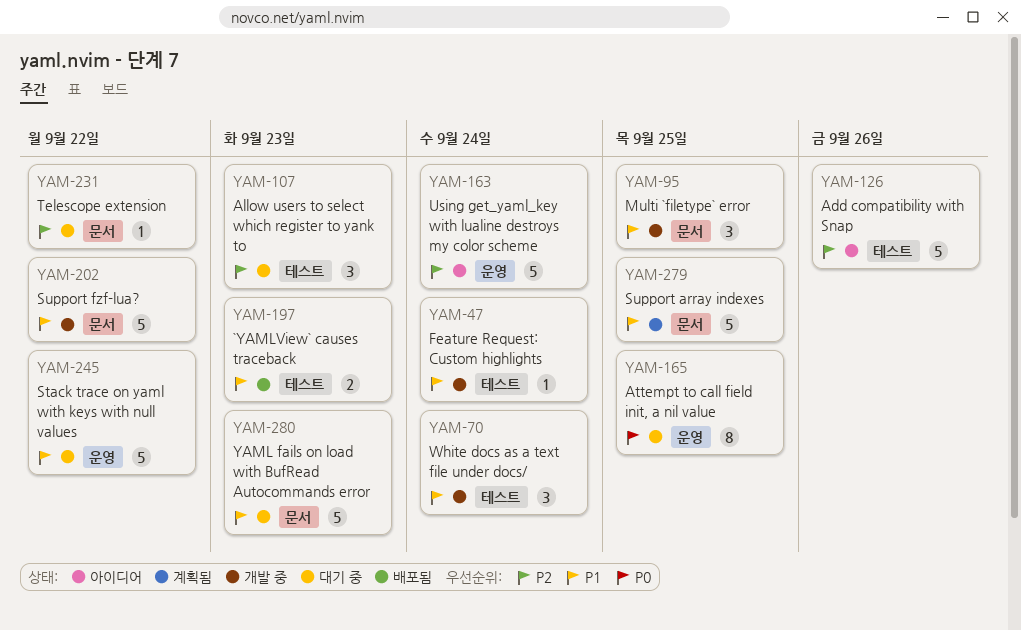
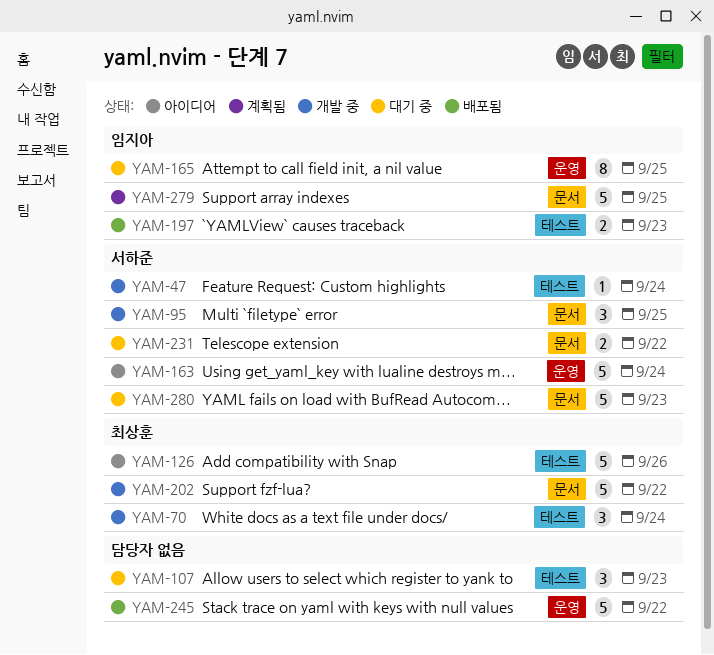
YAM-231, estimate: 1 -> 2
YAM-245, status: 대기 중 -> 배포됨

